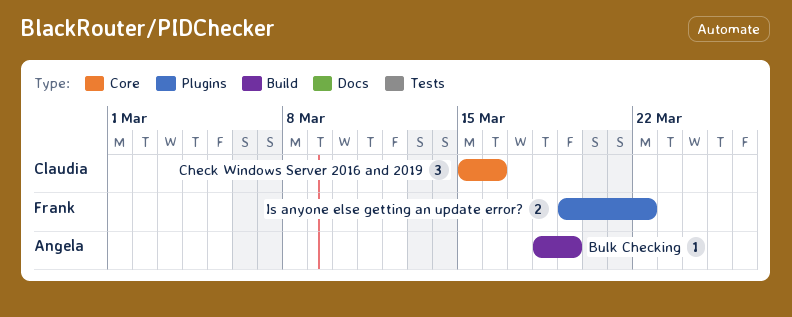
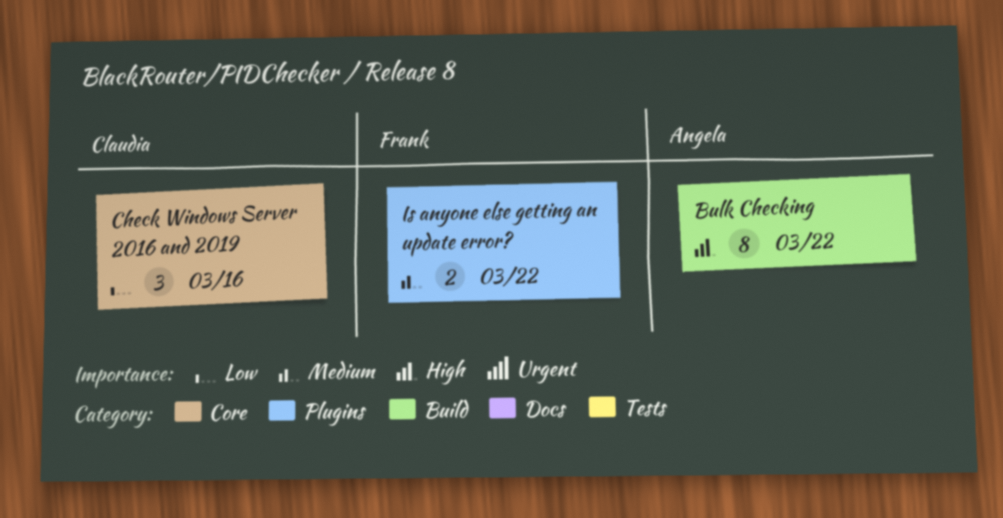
Bulk Checking, estimate: 1 -> 8
Bulk Checking, due: Mar 19 -> Mar 22

